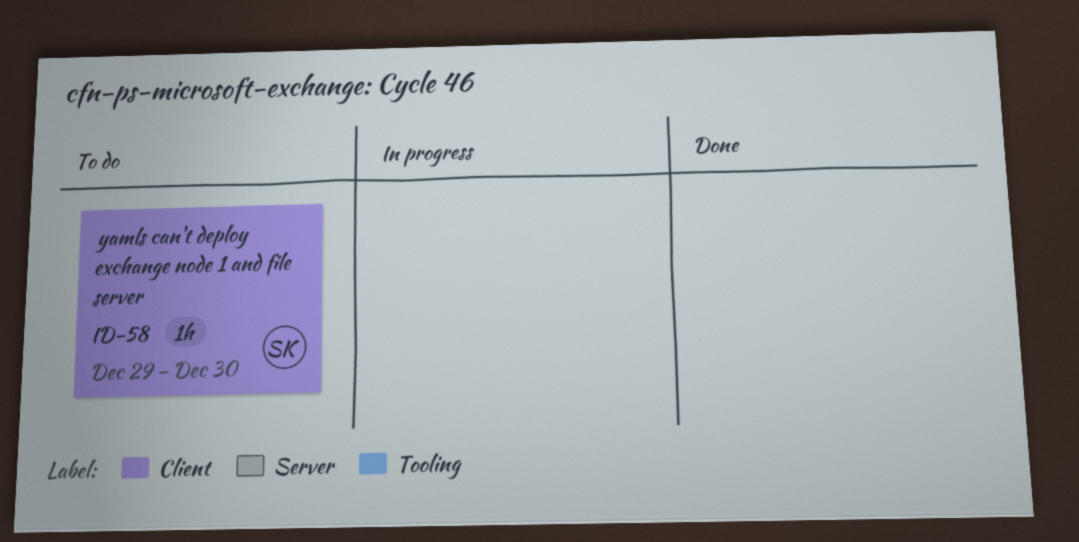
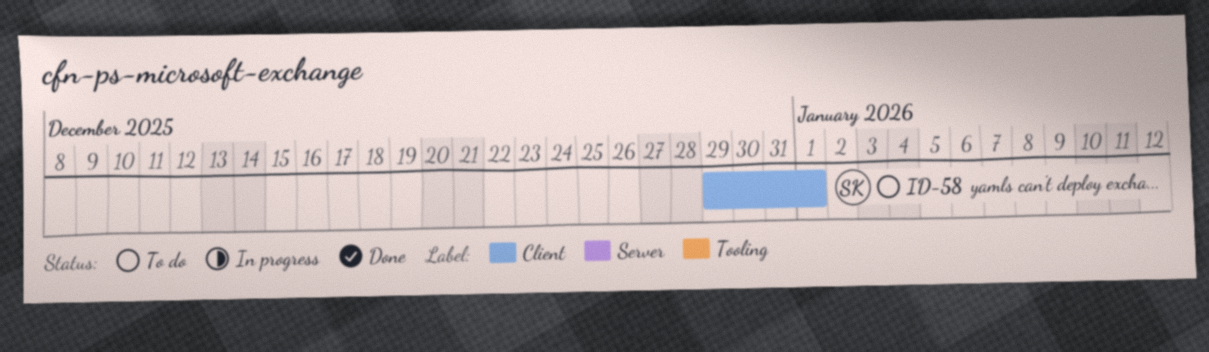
ID-58, due: Dec 30 -> Jan 1

